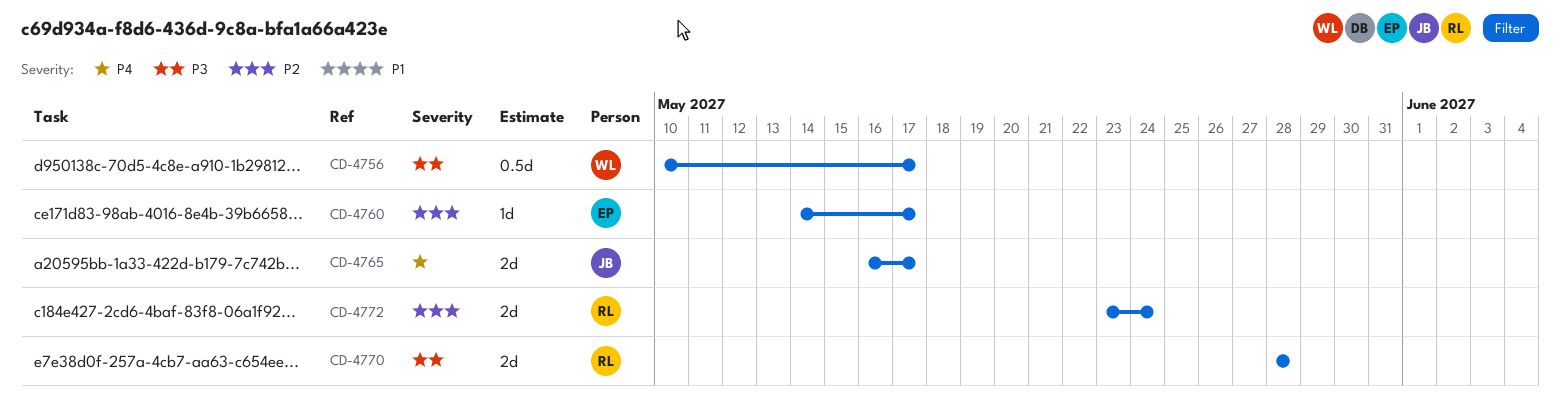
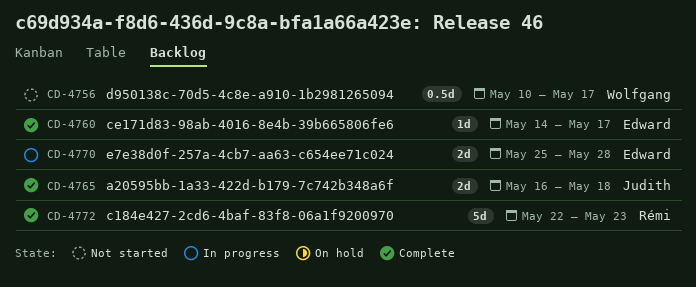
CD-4765, due: May 17 -> May 18
CD-4770, owner: Rémi -> Edward
CD-4770, start: May 28 -> May 25
CD-4772, estimate: 2d -> 5d
CD-4772, start: May 23 -> May 22
CD-4772, due: May 24 -> May 23

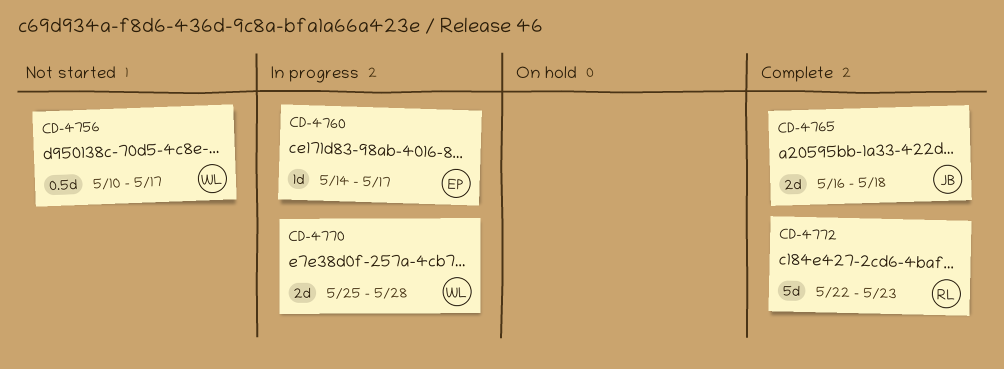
CD-4760, status: Complete -> In progress
CD-4770, owner: Edward -> Wolfgang

